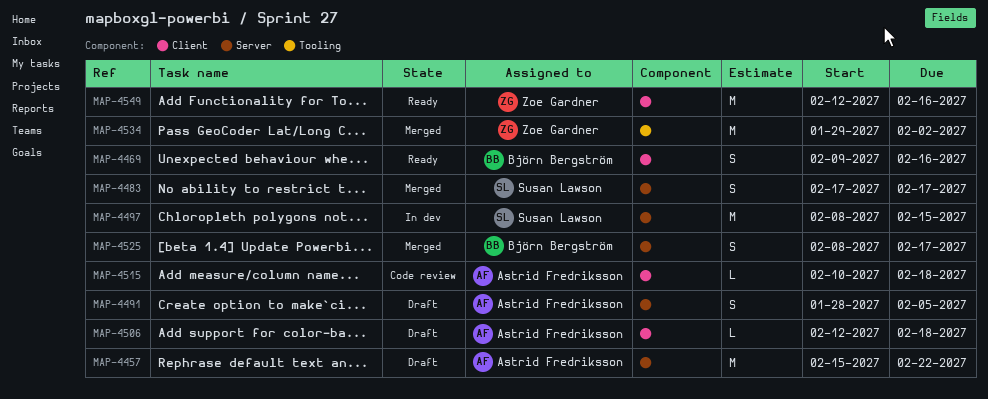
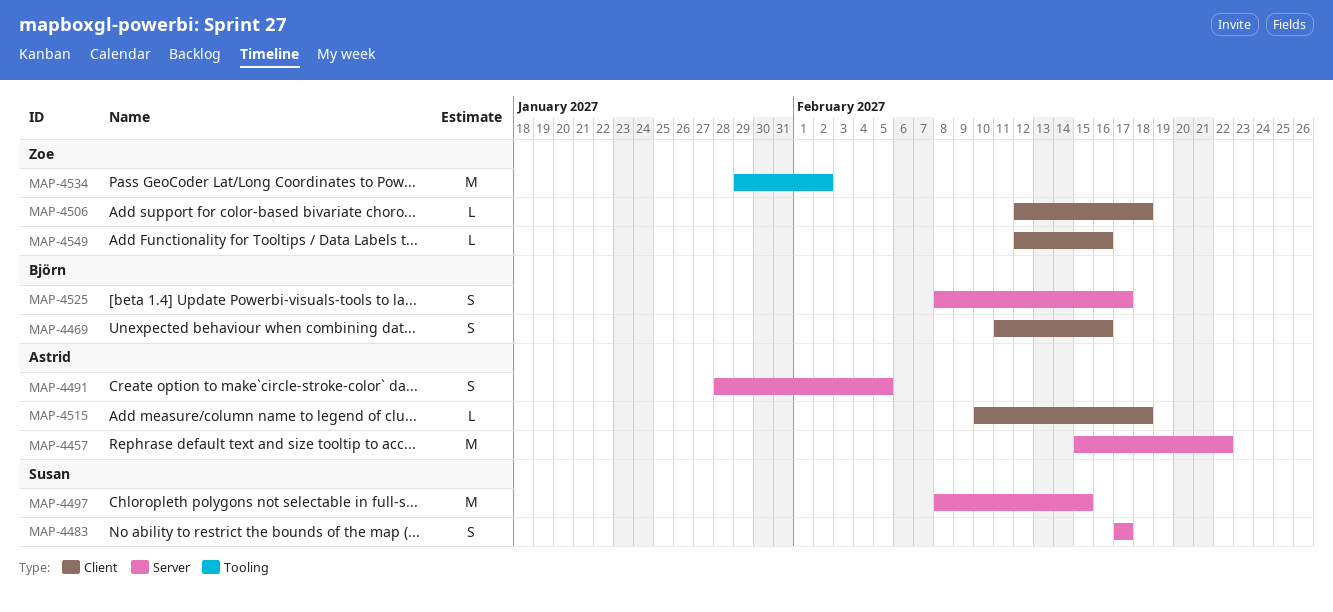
MAP-4469, start: Feb 9 -> Feb 11
MAP-4506, owner: Astrid Fredriksson -> Zoe Gardner
MAP-4549, estimate: M -> L

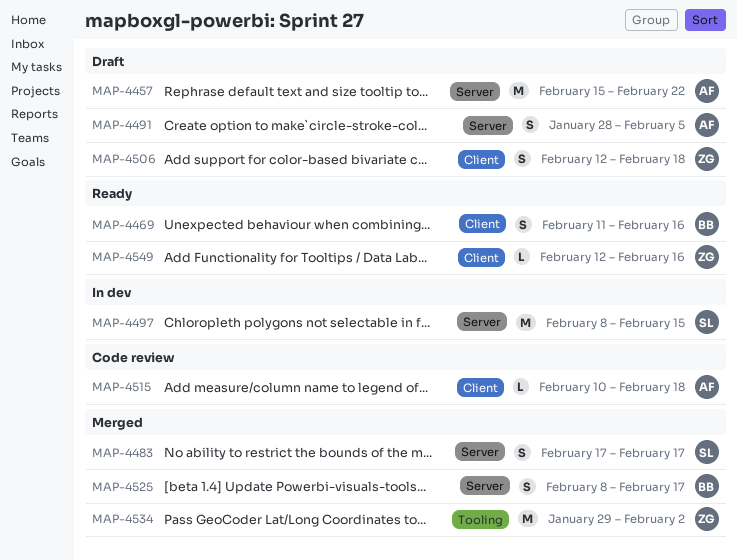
MAP-4506, estimate: L -> S

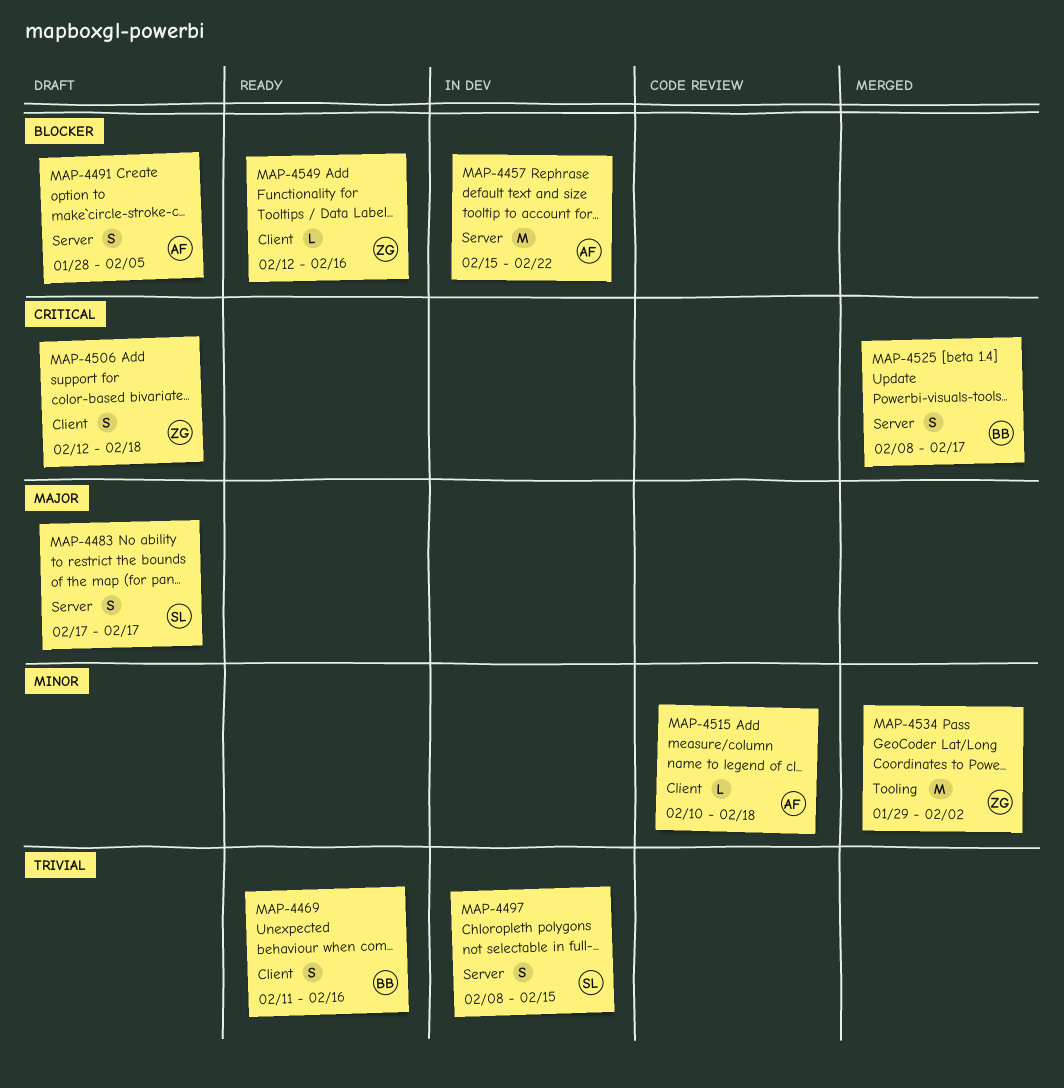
MAP-4457, status: Draft -> In dev
MAP-4483, status: Merged -> Draft
MAP-4497, estimate: M -> S

